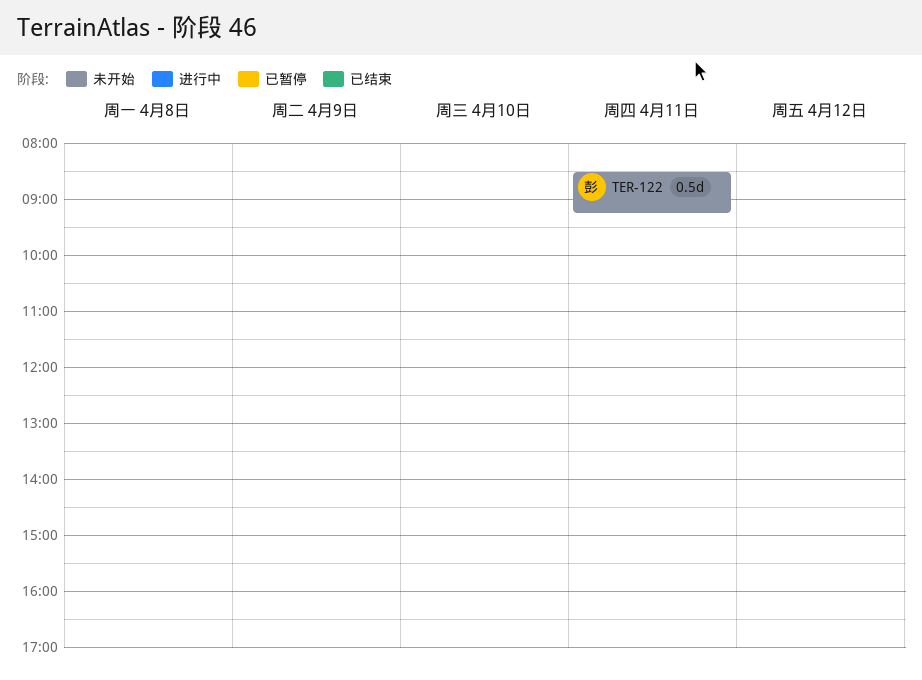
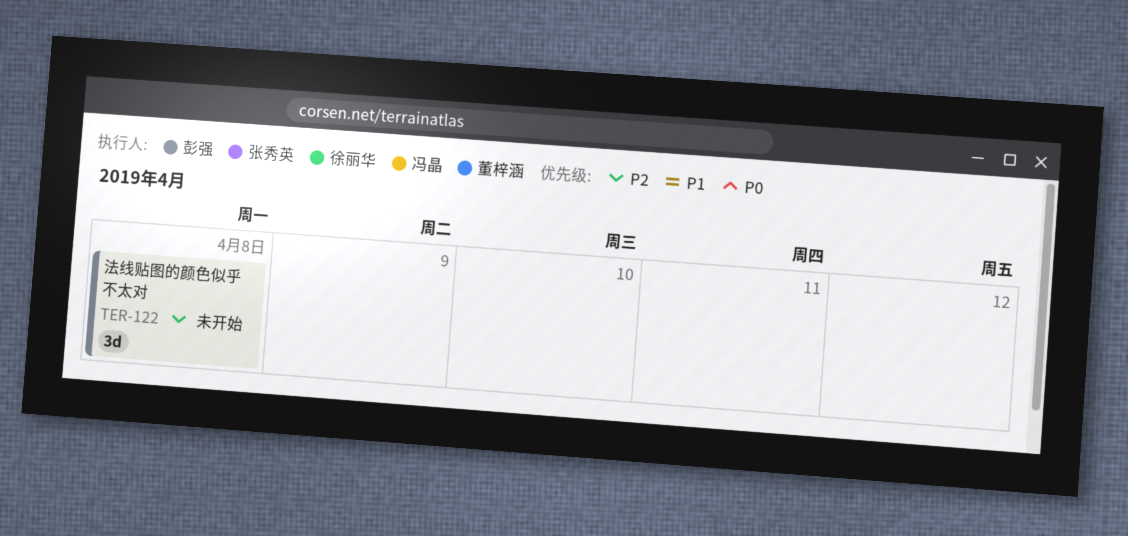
TER-122, estimate: 0.5d -> 3d
TER-122, day: Apr 11 -> Apr 8

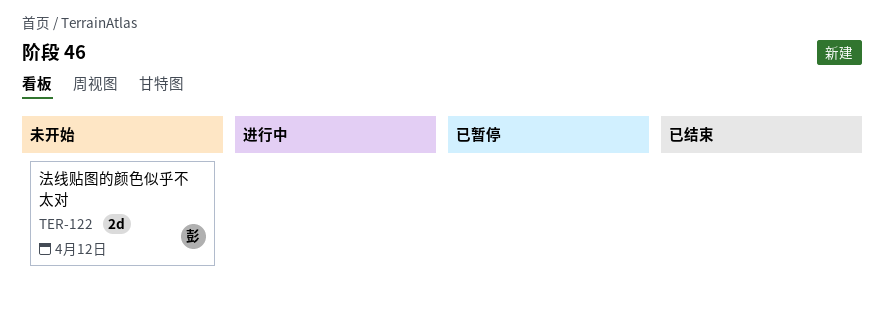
TER-122, estimate: 3d -> 2d
TER-122, day: Apr 8 -> Apr 12

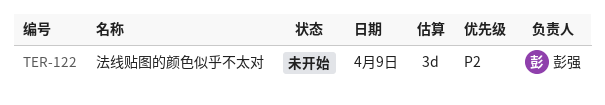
TER-122, estimate: 2d -> 3d
TER-122, day: Apr 12 -> Apr 9

